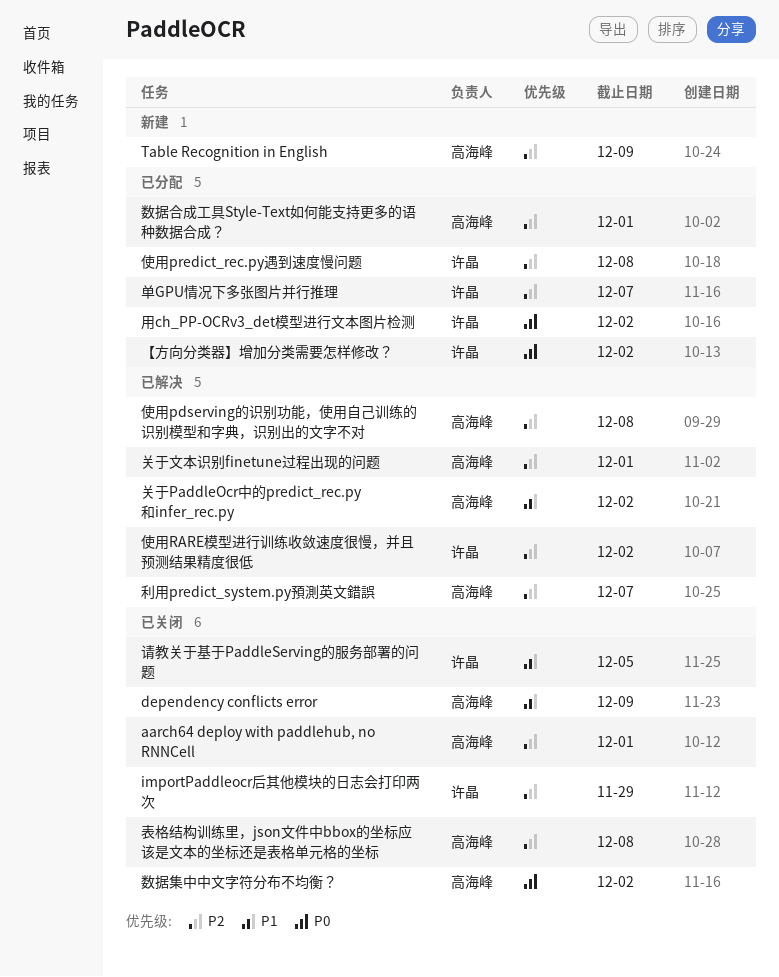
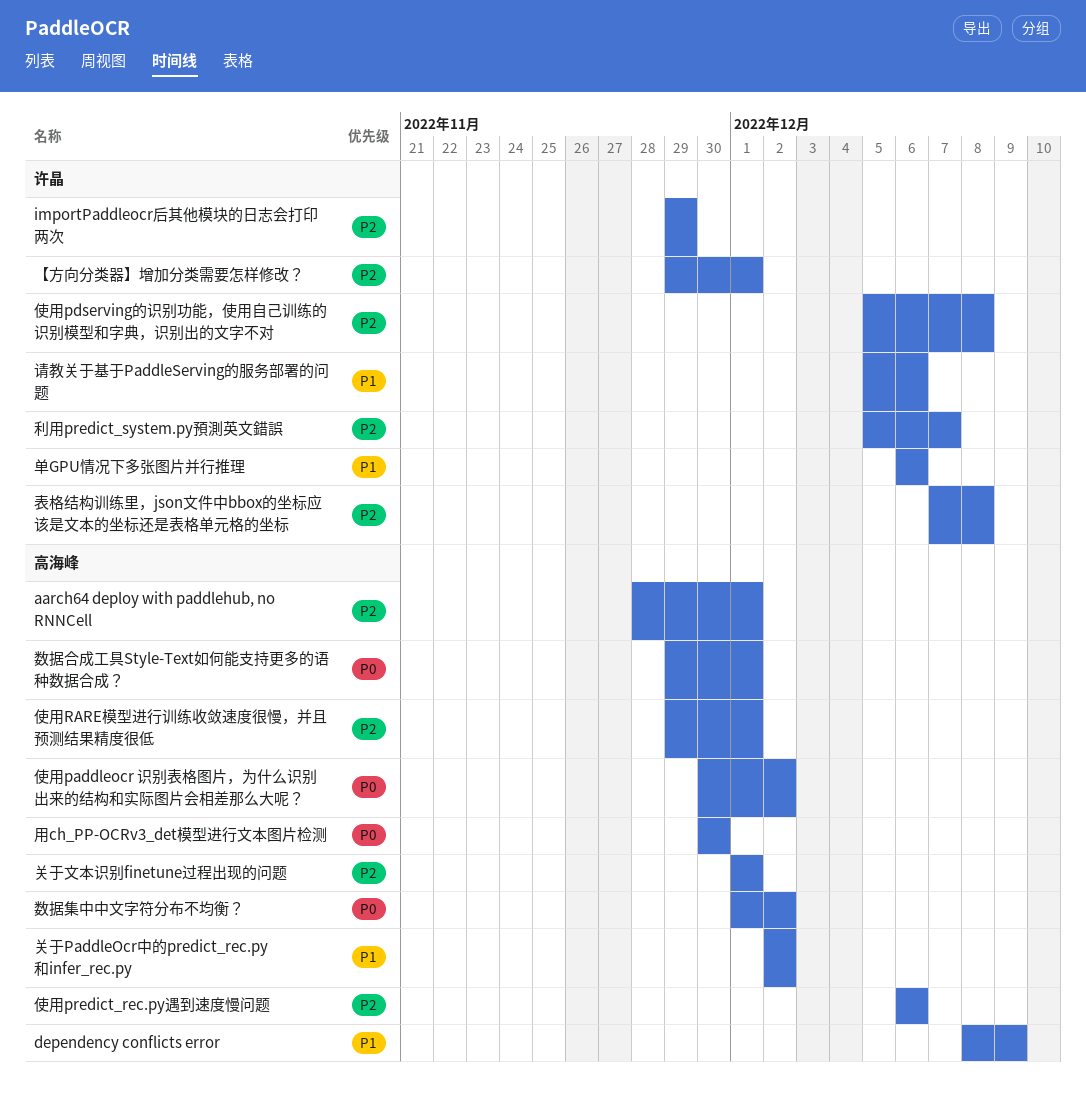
Table Recognition in English: present -> none
【方向分类器】增加分类需要怎样修改？, priority: P0 -> P2
【方向分类器】增加分类需要怎样修改？, due: Dec 2 -> Dec 1
使用paddleocr 识别表格图片，为什么识别出来的结构和实际图片会相差那么大呢？: none -> present
使用pdserving的识别功能，使用自己训练的识别模型和字典，识别出的文字不对, owner: 高海峰 -> 许晶
使用predict_rec.py遇到速度慢问题, owner: 许晶 -> 高海峰
使用predict_rec.py遇到速度慢问题, due: Dec 8 -> Dec 6
使用RARE模型进行训练收敛速度很慢，并且预测结果精度很低, owner: 许晶 -> 高海峰
使用RARE模型进行训练收敛速度很慢，并且预测结果精度很低, due: Dec 2 -> Dec 1
利用predict_system.py預測英文錯誤, owner: 高海峰 -> 许晶
单GPU情况下多张图片并行推理, priority: P2 -> P1
单GPU情况下多张图片并行推理, due: Dec 7 -> Dec 6
数据合成工具Style-Text如何能支持更多的语种数据合成？, priority: P2 -> P0
用ch_PP-OCRv3_det模型进行文本图片检测, owner: 许晶 -> 高海峰
用ch_PP-OCRv3_det模型进行文本图片检测, due: Dec 2 -> Nov 30
表格结构训练里，json文件中bbox的坐标应该是文本的坐标还是表格单元格的坐标, owner: 高海峰 -> 许晶
请教关于基于PaddleServing的服务部署的问题, due: Dec 5 -> Dec 6

